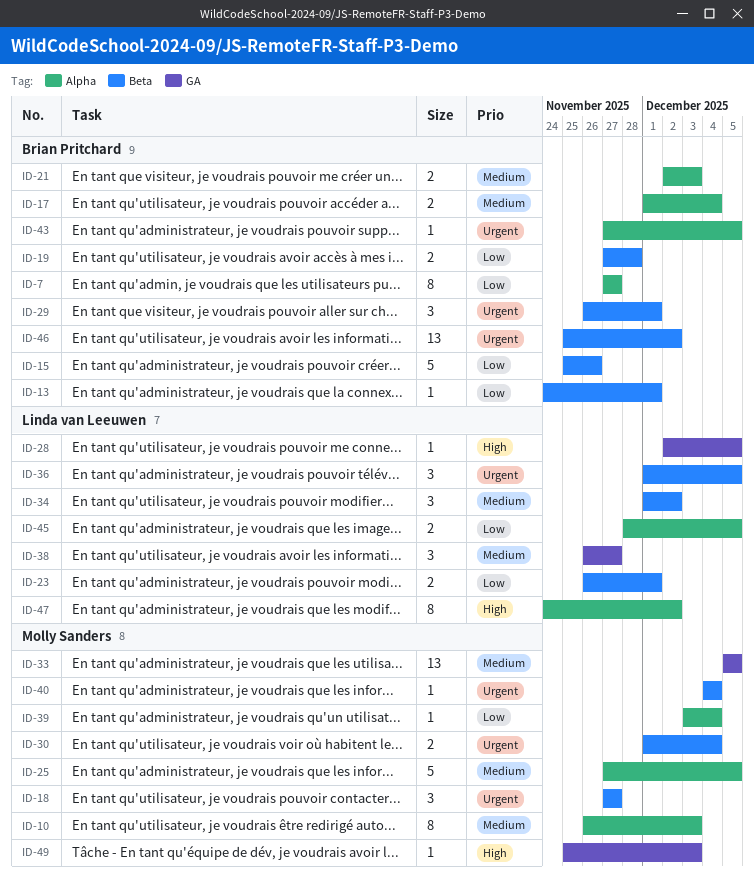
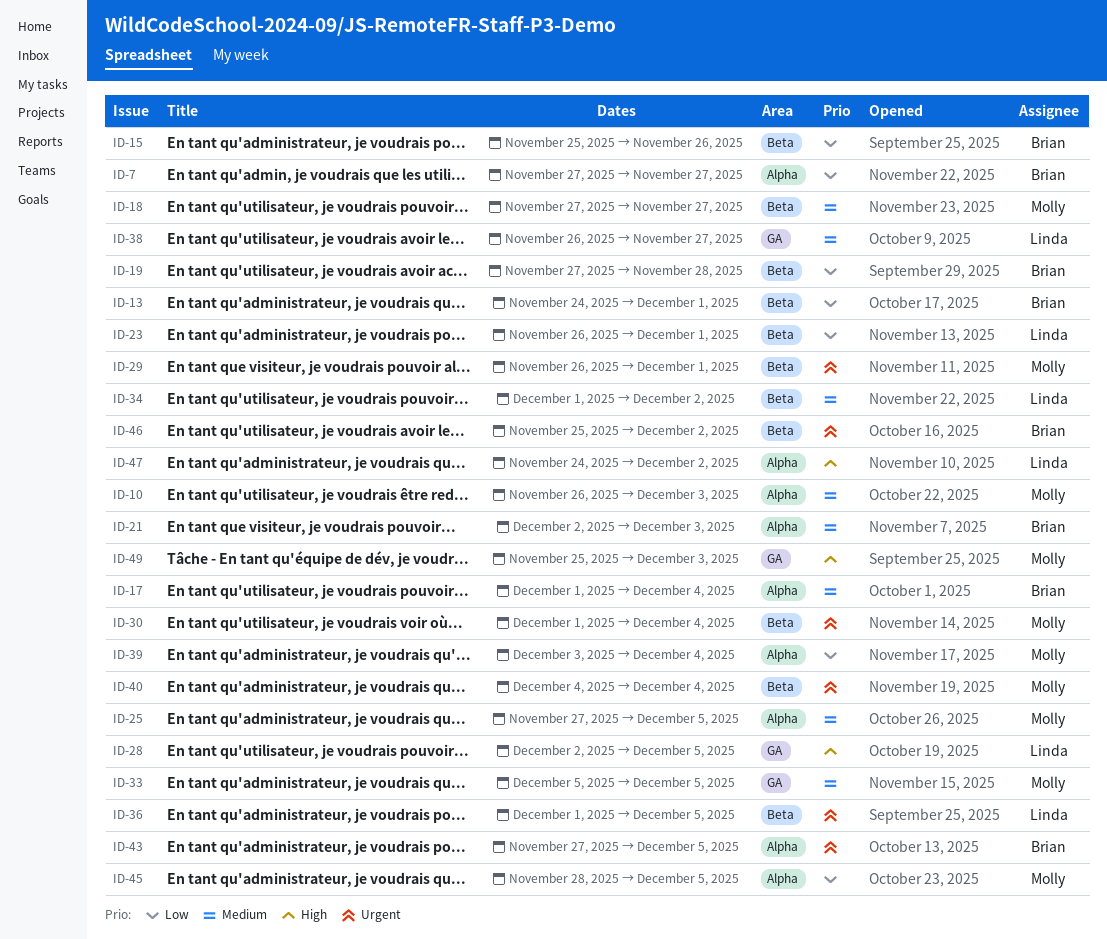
ID-18, priority: Urgent -> Medium
ID-29, owner: Brian Pritchard -> Molly Sanders
ID-45, owner: Linda van Leeuwen -> Molly Sanders

